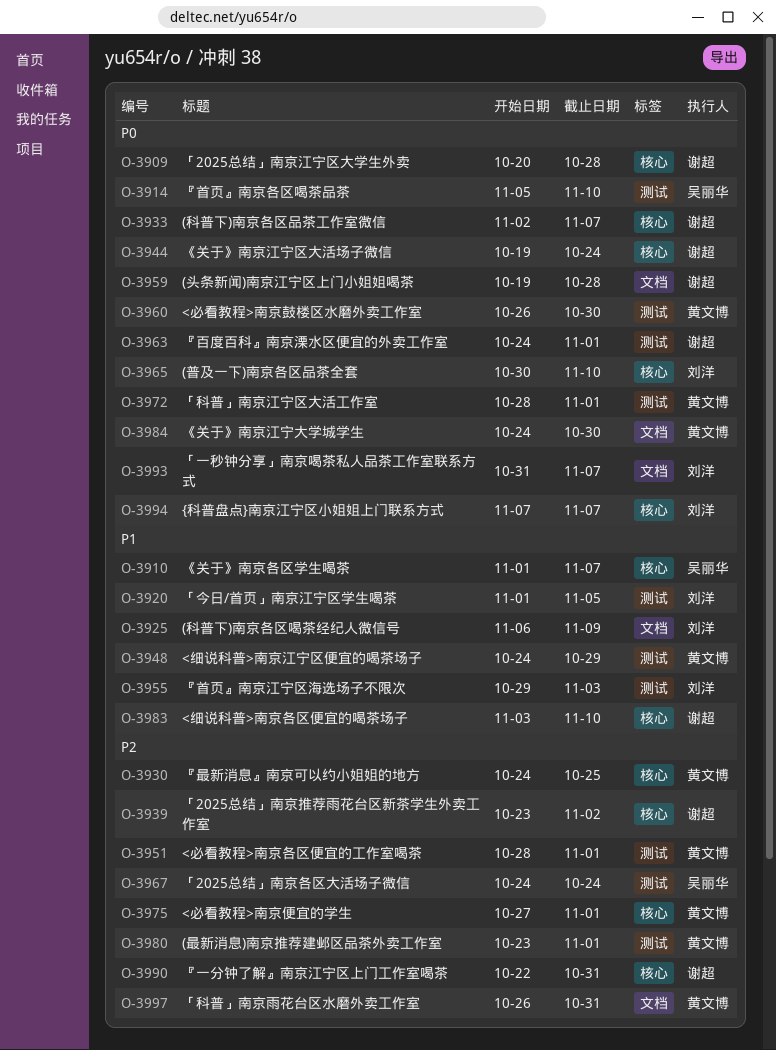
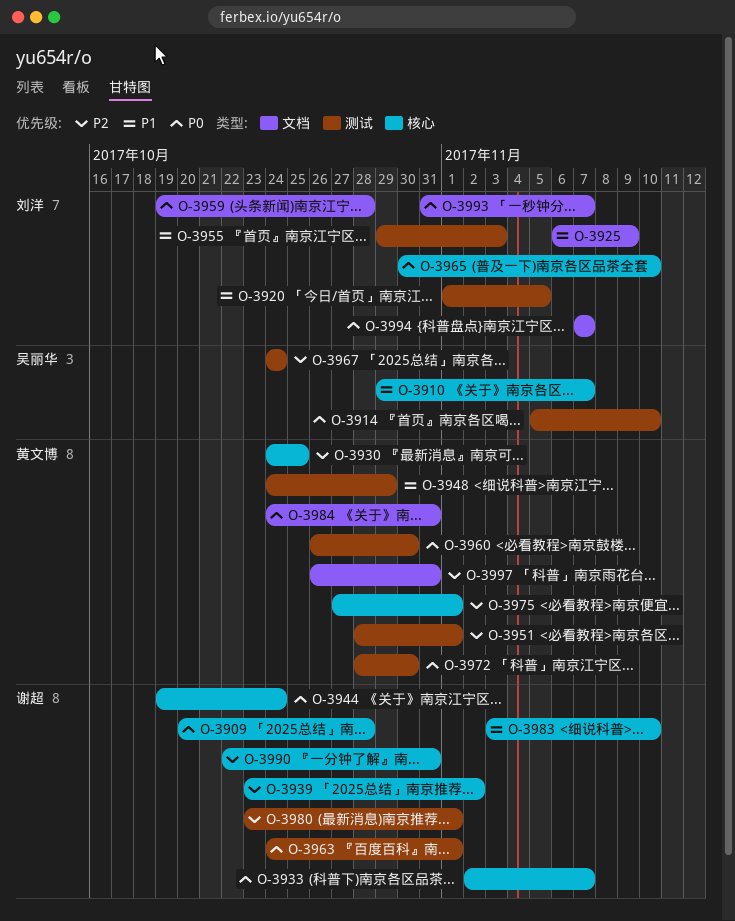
O-3910, start: Nov 1 -> Oct 29
O-3959, owner: 谢超 -> 刘洋
O-3972, due: Nov 1 -> Oct 30
O-3980, owner: 黄文博 -> 谢超
O-3984, due: Oct 30 -> Oct 31
O-3994, label: 核心 -> 文档

